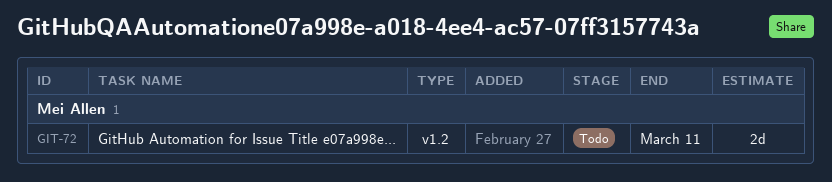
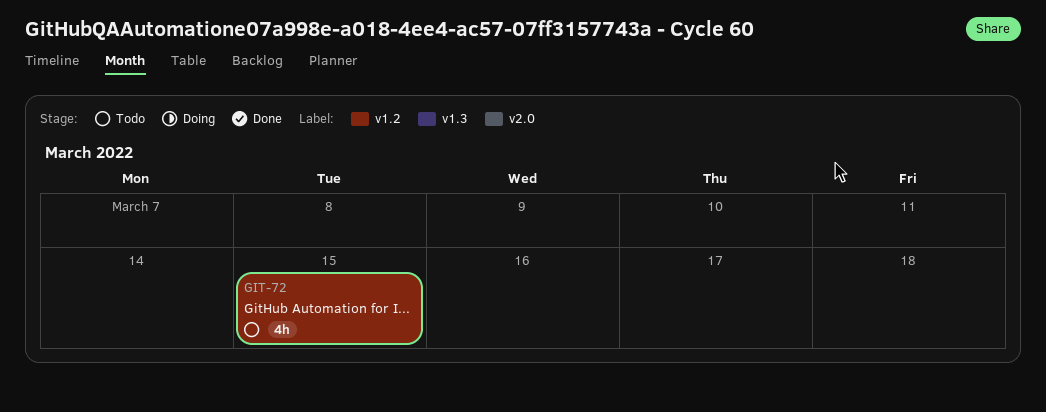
GIT-72, estimate: 2d -> 4h
GIT-72, due: Mar 11 -> Mar 15

